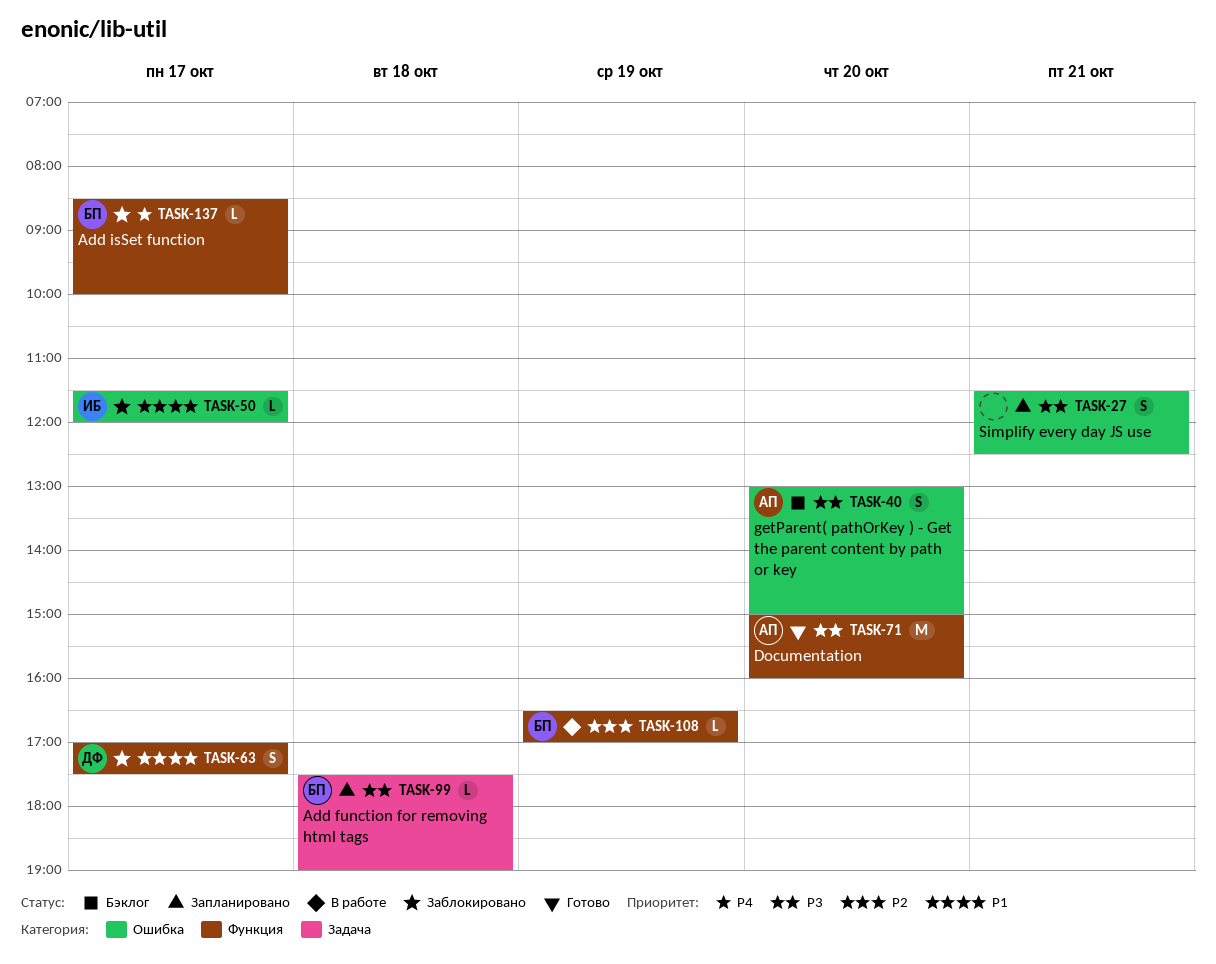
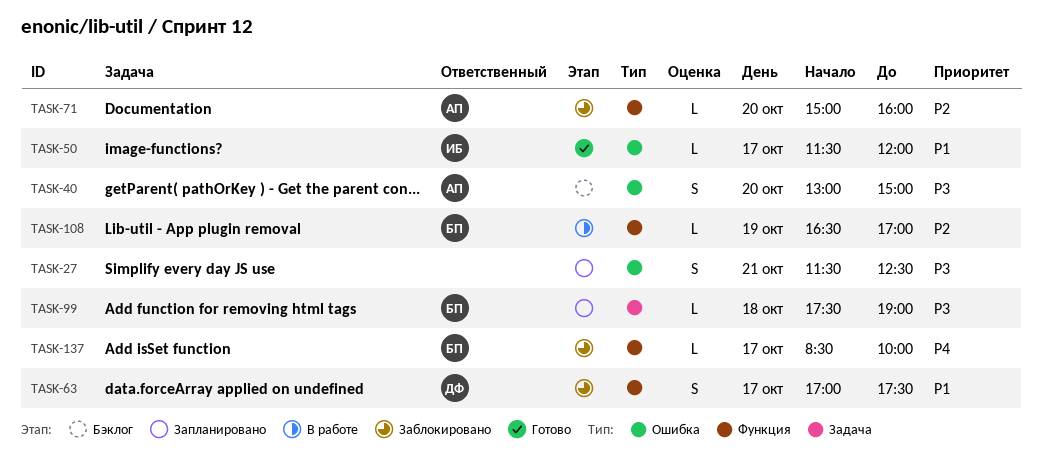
TASK-50, status: Заблокировано -> Готово
TASK-71, status: Готово -> Заблокировано
TASK-71, priority: P3 -> P2
TASK-71, estimate: M -> L

